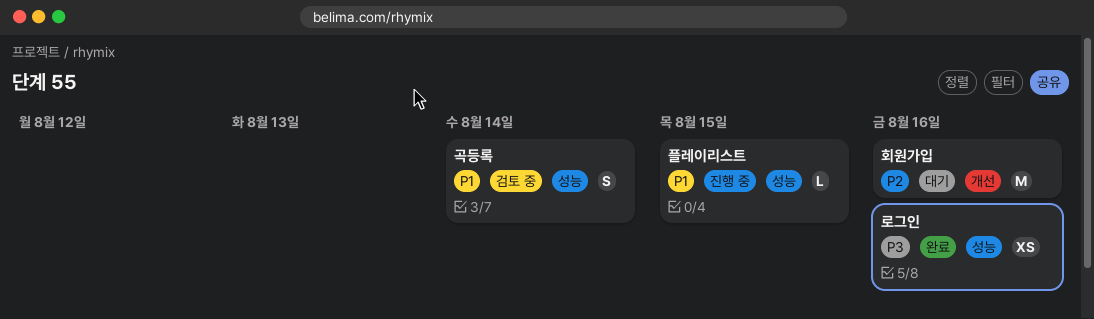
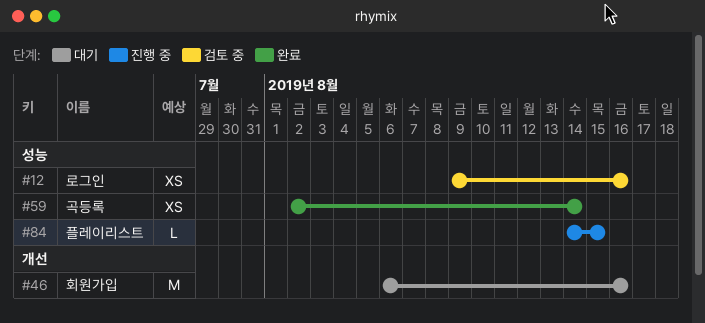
곡등록, status: 검토 중 -> 완료
곡등록, estimate: S -> XS
로그인, status: 완료 -> 검토 중

